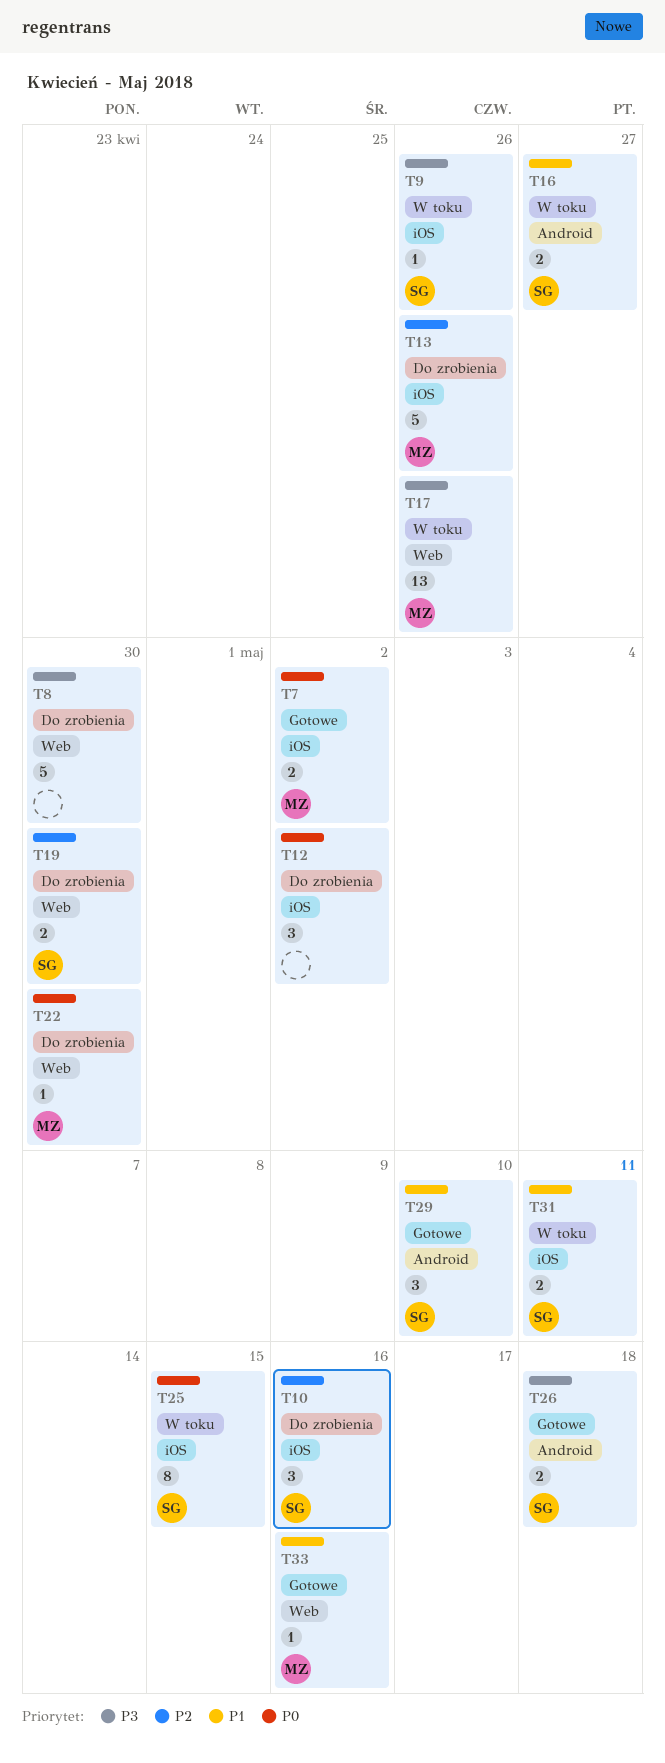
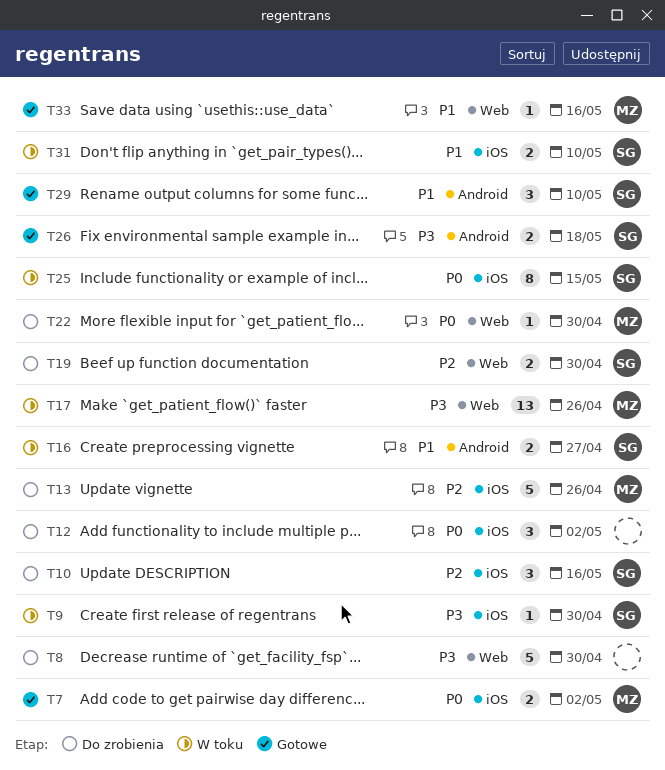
T9, due: Apr 26 -> Apr 30
T31, due: May 11 -> May 10

